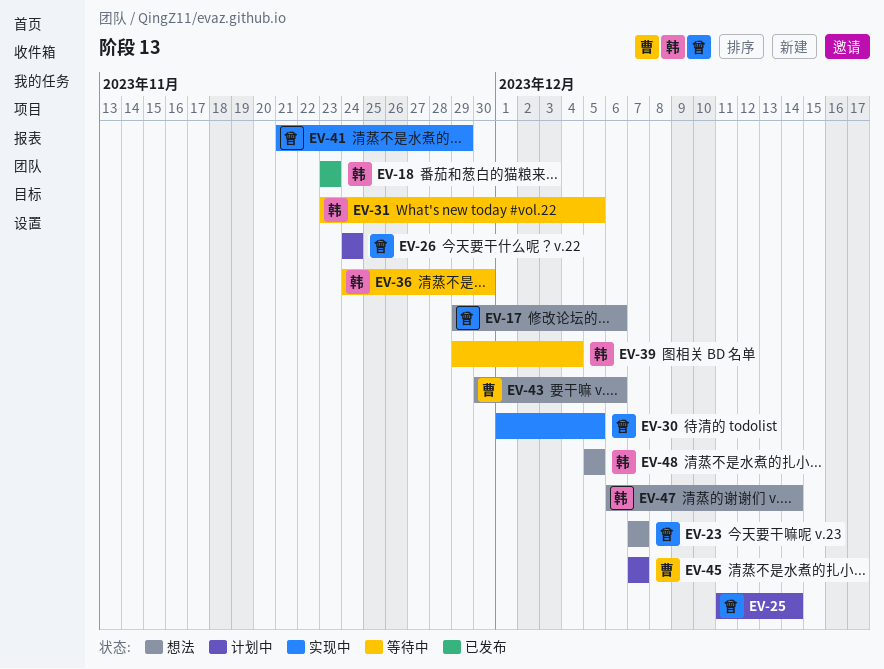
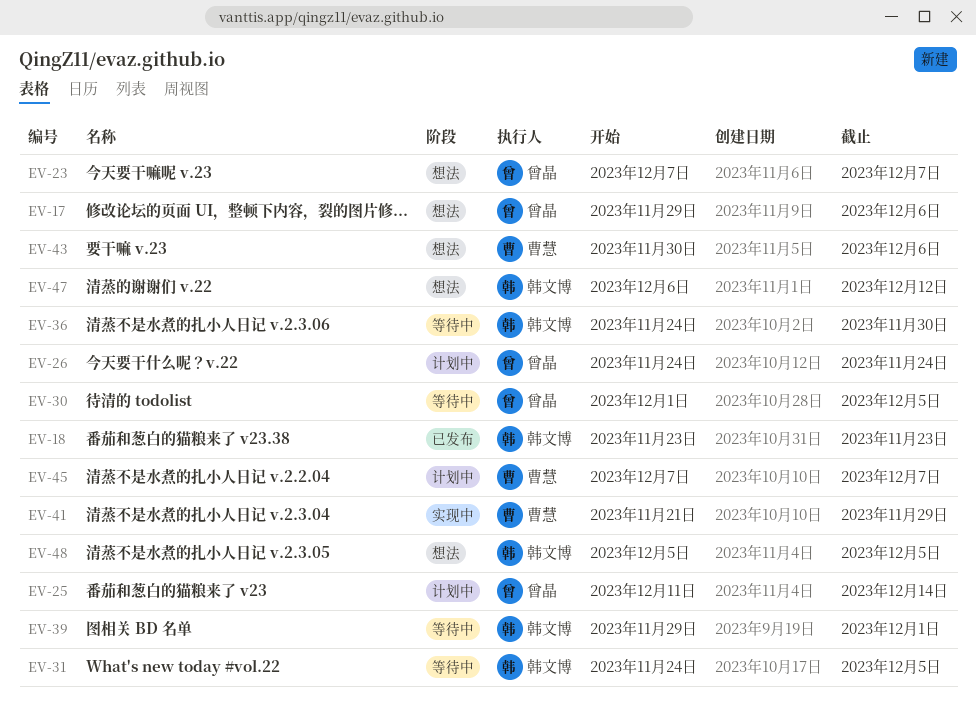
EV-30, status: 实现中 -> 等待中
EV-31, start: Nov 23 -> Nov 24
EV-39, due: Dec 4 -> Dec 1
EV-41, owner: 曾晶 -> 曹慧
EV-47, due: Dec 14 -> Dec 12

